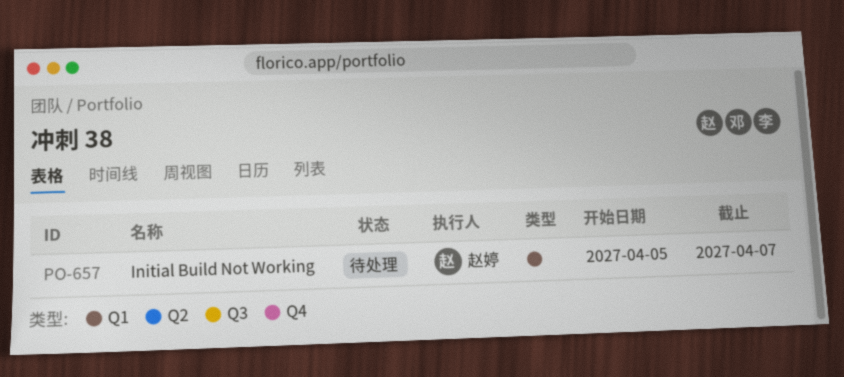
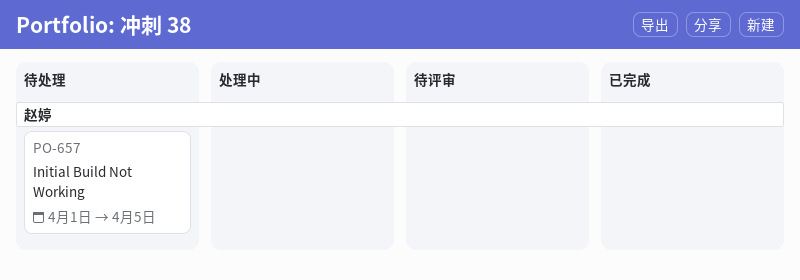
PO-657, start: Apr 5 -> Apr 1
PO-657, due: Apr 7 -> Apr 5

